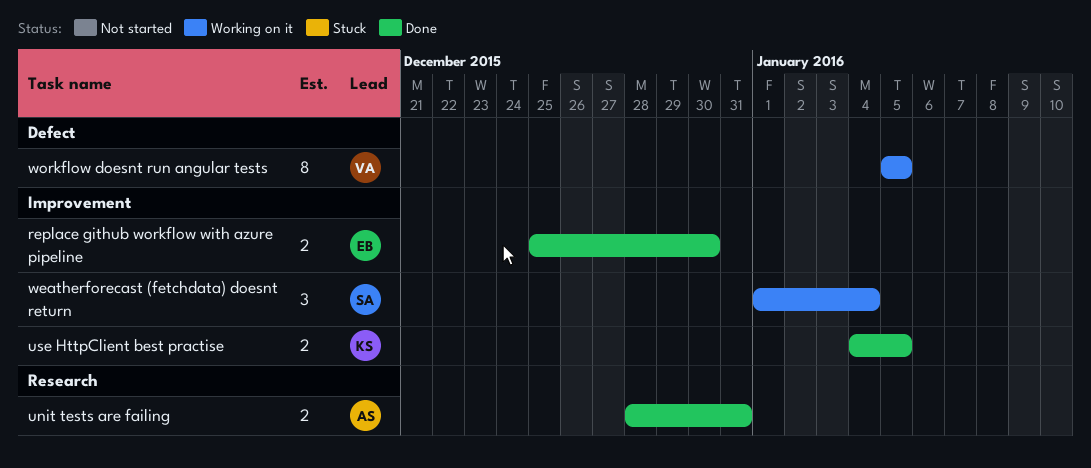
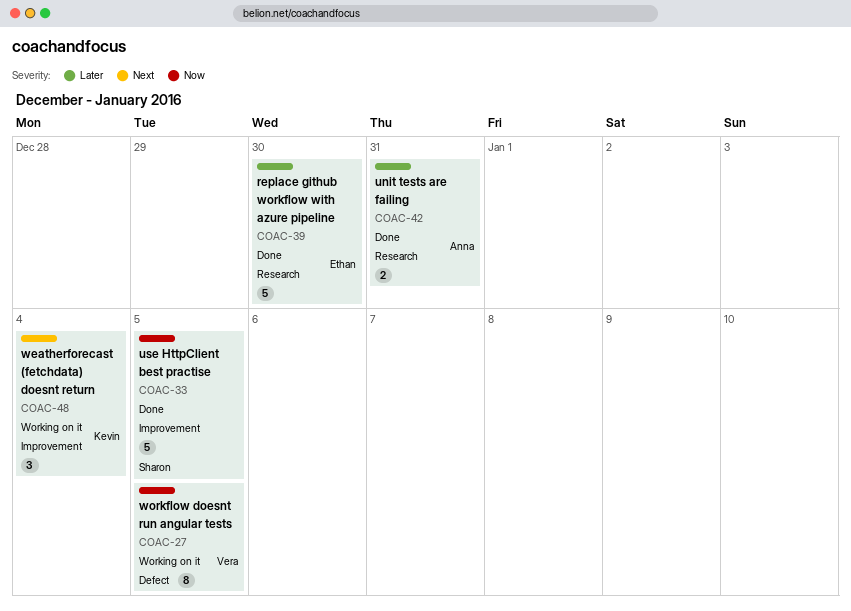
replace github workflow with azure pipeline, label: Improvement -> Research
replace github workflow with azure pipeline, estimate: 2 -> 5
use HttpClient best practise, owner: Kevin -> Sharon
use HttpClient best practise, estimate: 2 -> 5
weatherforecast (fetchdata) doesnt return, owner: Sharon -> Kevin

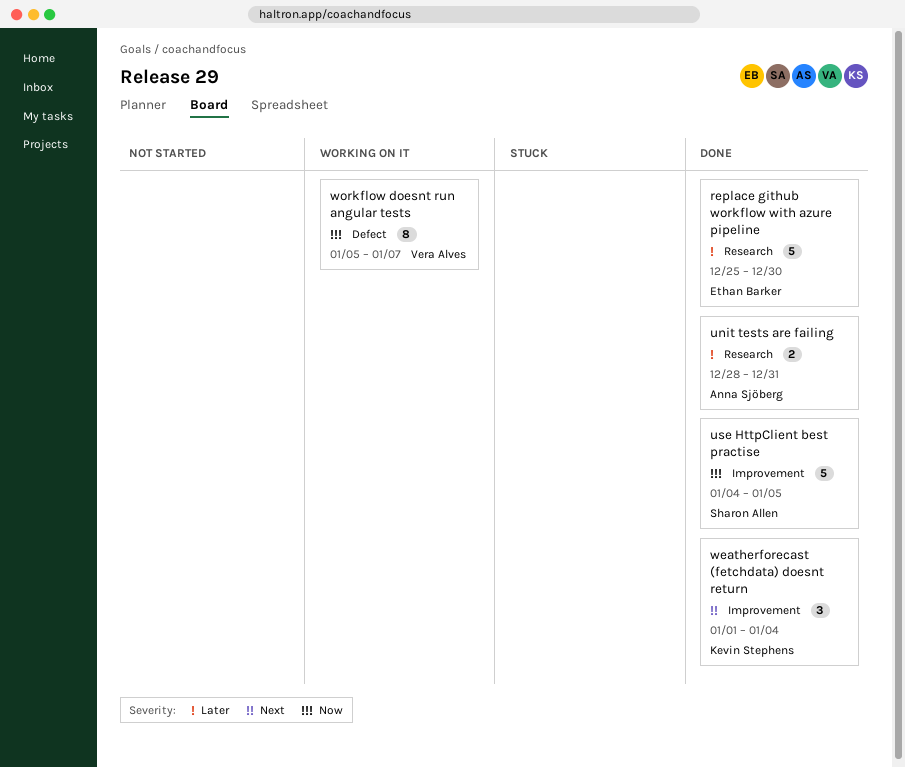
weatherforecast (fetchdata) doesnt return, status: Working on it -> Done
workflow doesnt run angular tests, due: Jan 5 -> Jan 7

